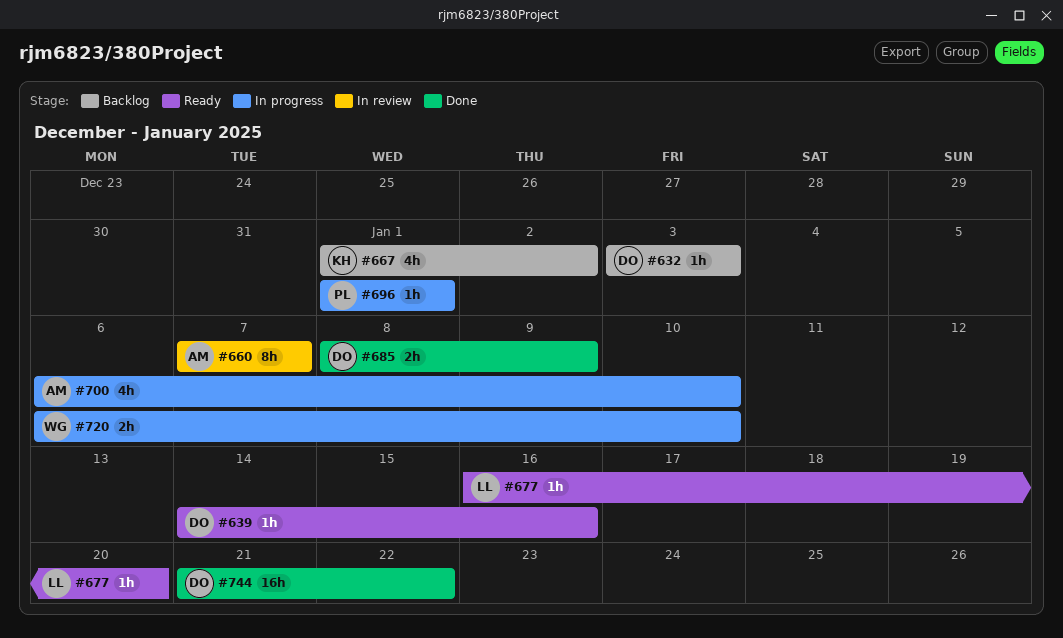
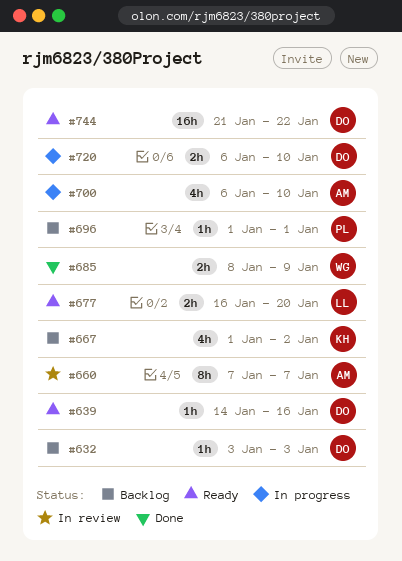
#677, estimate: 1h -> 2h
#685, owner: DO -> WG
#696, status: In progress -> Backlog
#720, owner: WG -> DO
#744, status: Done -> Ready

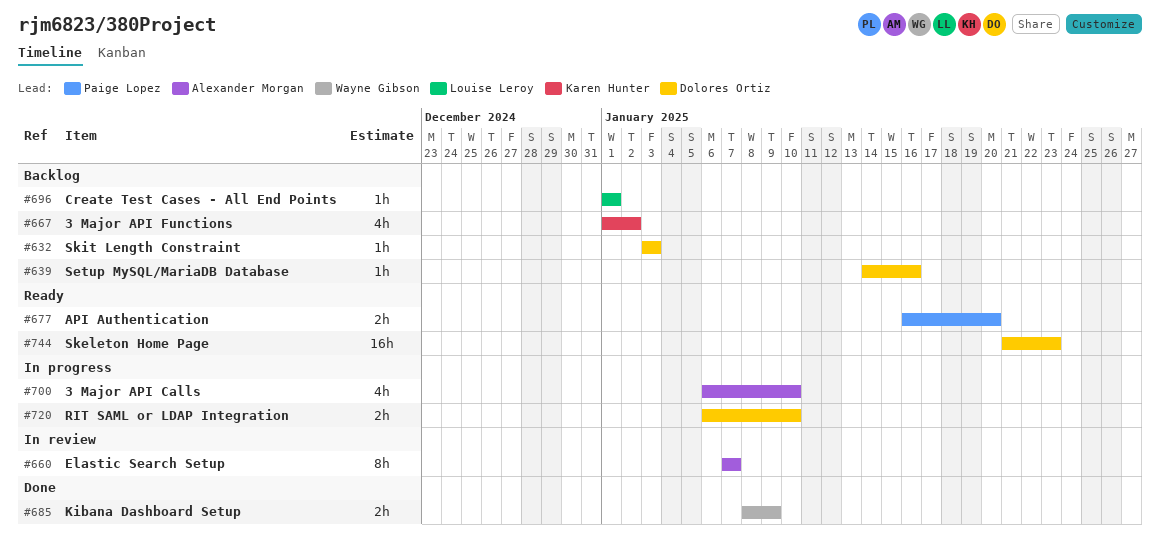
#639, status: Ready -> Backlog
#677, owner: Louise Leroy -> Paige Lopez
#696, owner: Paige Lopez -> Louise Leroy
#744, due: Jan 22 -> Jan 23

